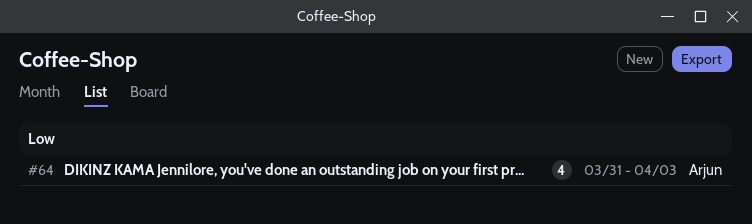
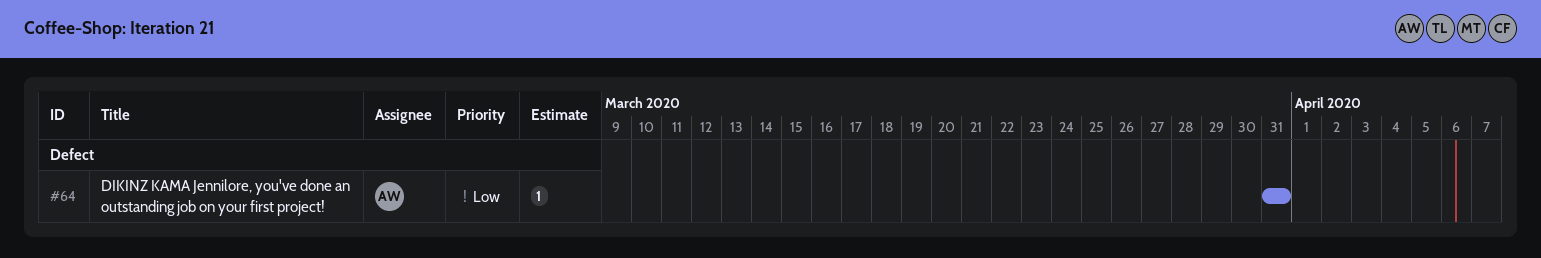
#64, estimate: 4 -> 1
#64, due: Apr 3 -> Mar 31

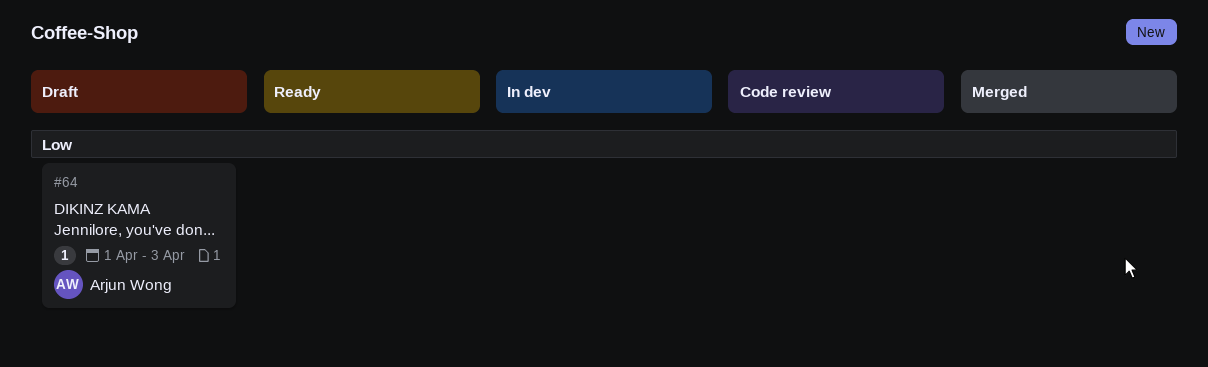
#64, start: Mar 31 -> Apr 1
#64, due: Mar 31 -> Apr 3

